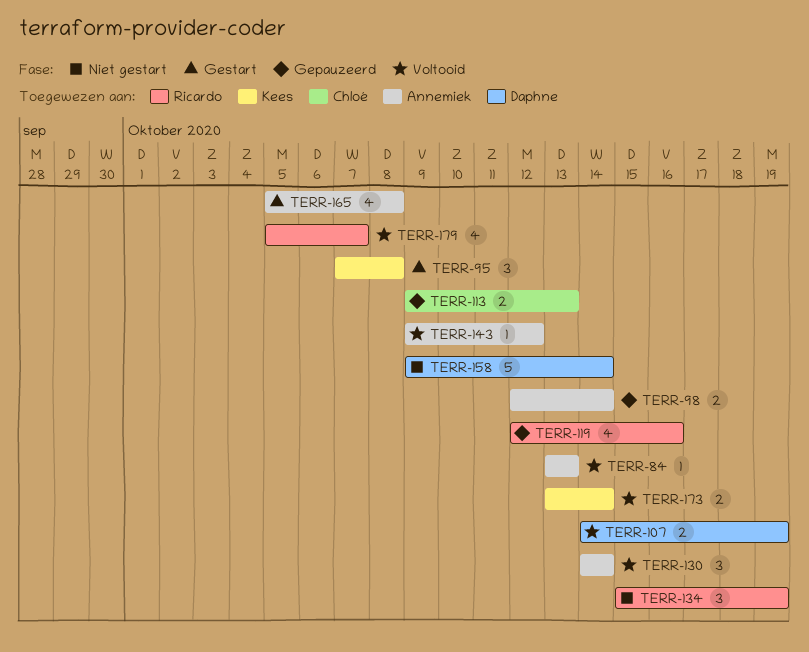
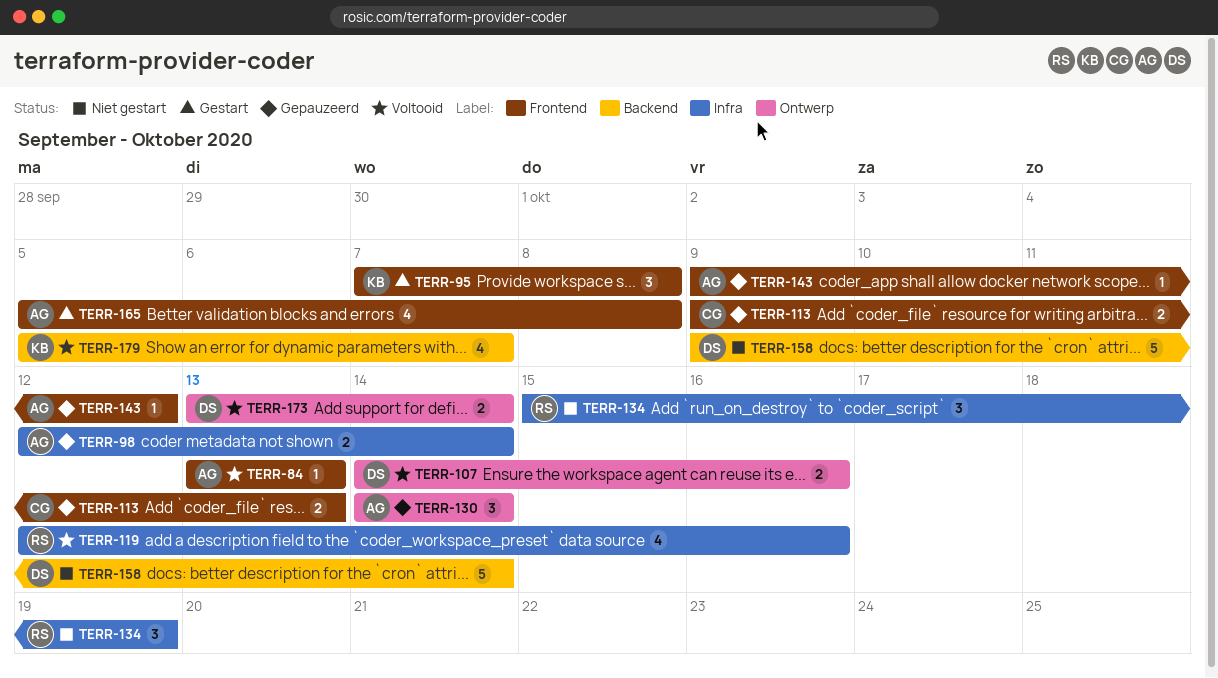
TERR-107, due: Oct 19 -> Oct 16
TERR-119, status: Gepauzeerd -> Voltooid
TERR-130, status: Voltooid -> Gepauzeerd
TERR-143, status: Voltooid -> Gepauzeerd
TERR-173, owner: Kees -> Daphne
TERR-179, owner: Ricardo -> Kees

